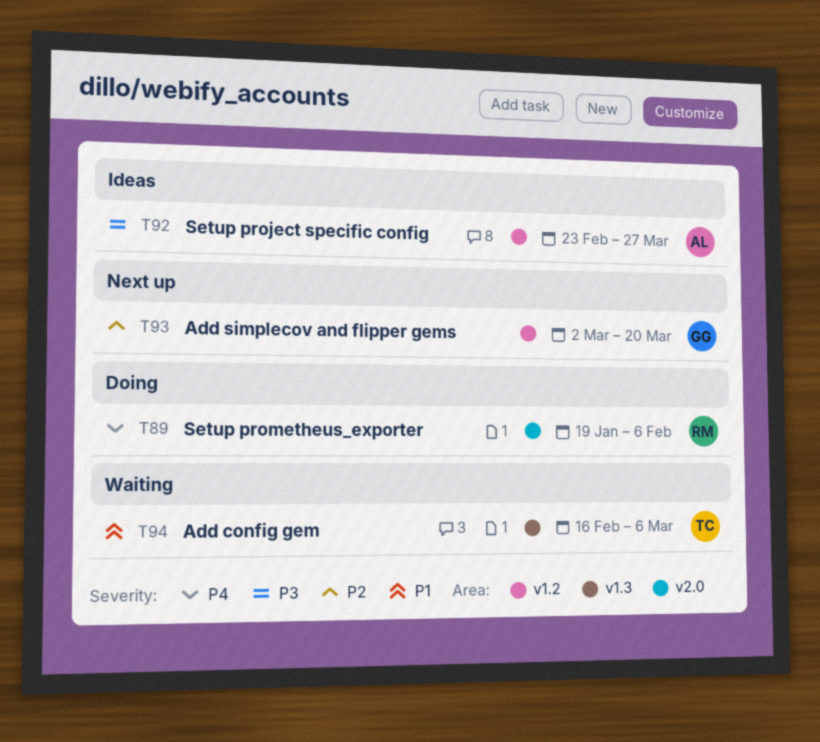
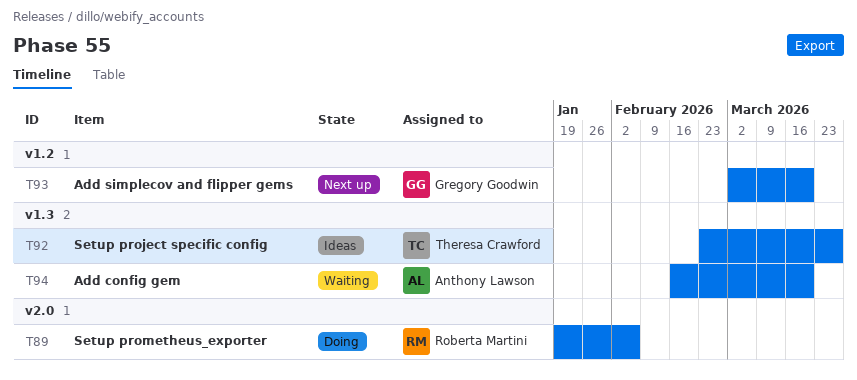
T92, owner: Anthony Lawson -> Theresa Crawford
T92, label: v1.2 -> v1.3
T94, owner: Theresa Crawford -> Anthony Lawson
T94, due: Mar 6 -> Mar 20

